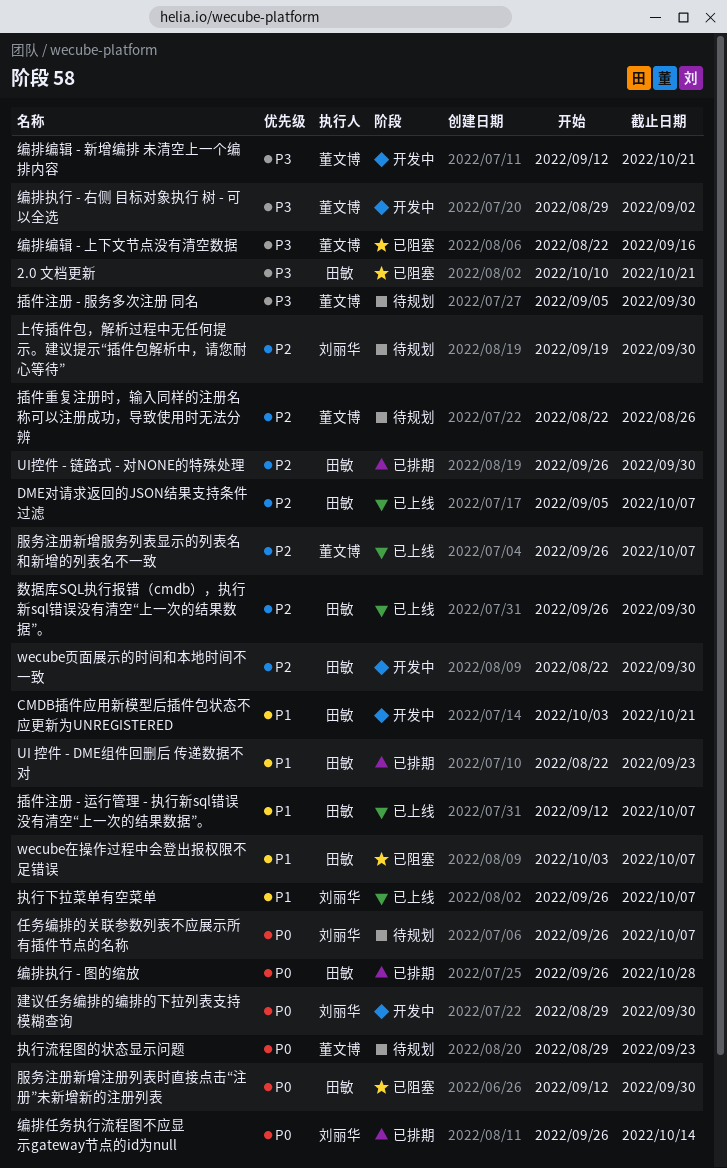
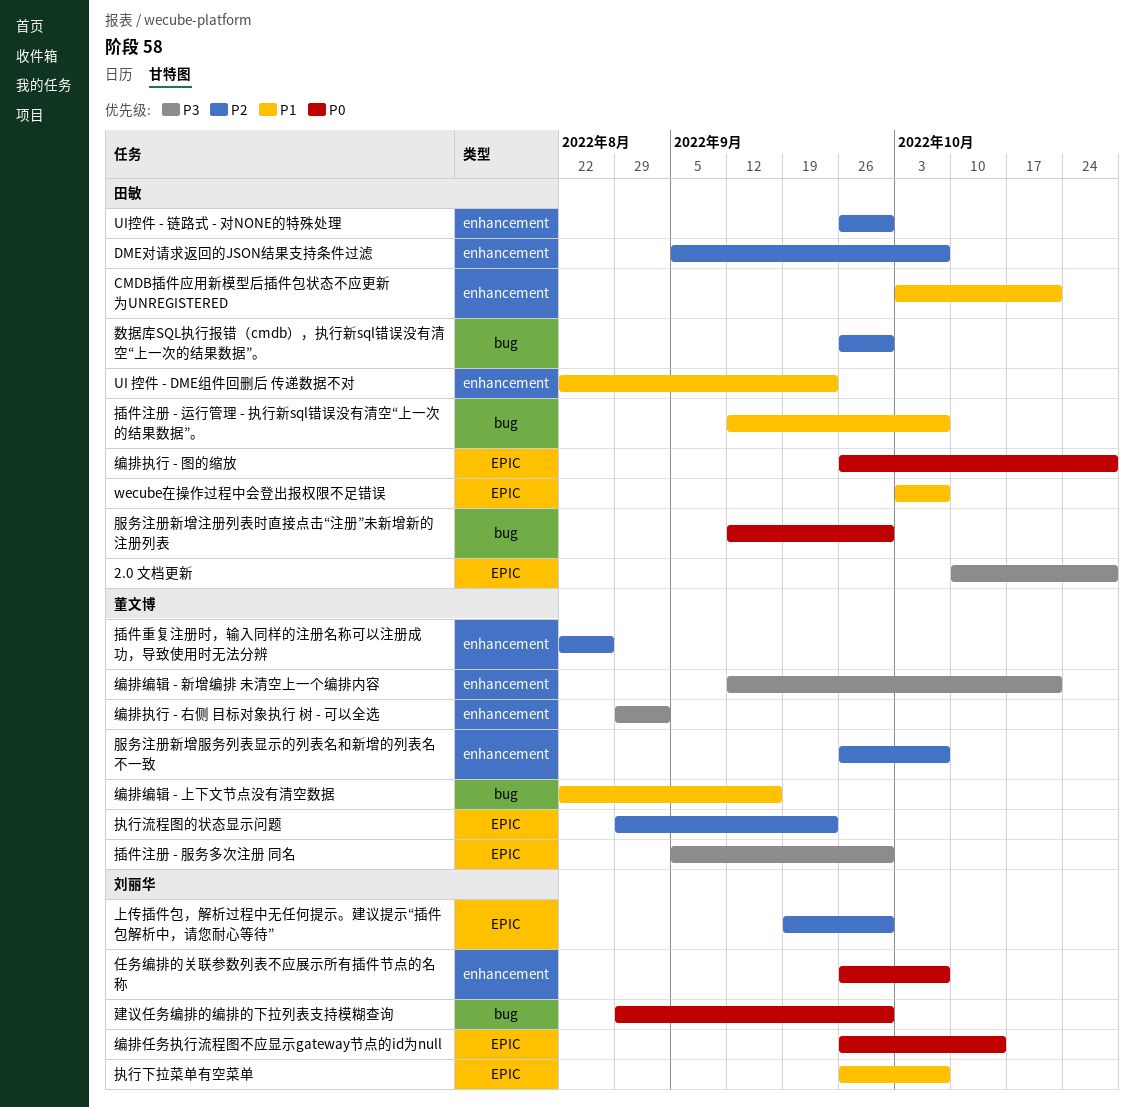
2.0 文档更新, due: Oct 21 -> Oct 28
wecube页面展示的时间和本地时间不一致: present -> none
执行流程图的状态显示问题, priority: P0 -> P2
编排编辑 - 上下文节点没有清空数据, priority: P3 -> P1

